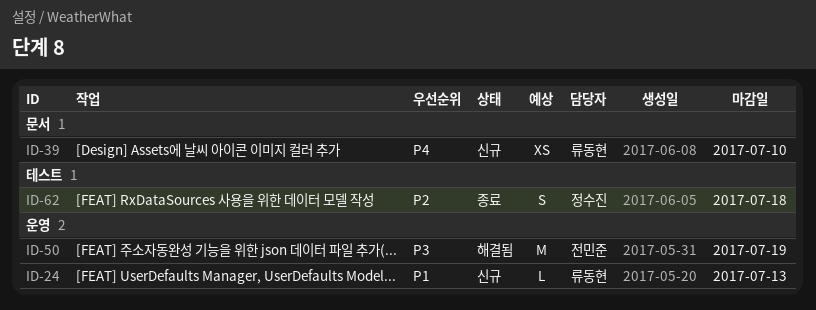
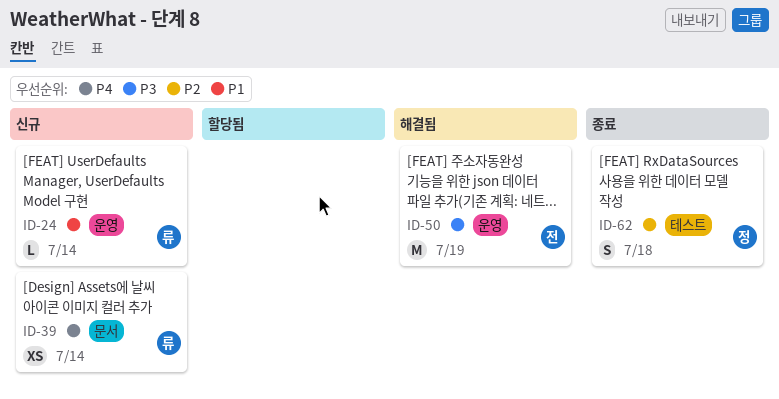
ID-24, due: Jul 13 -> Jul 14
ID-39, due: Jul 10 -> Jul 14

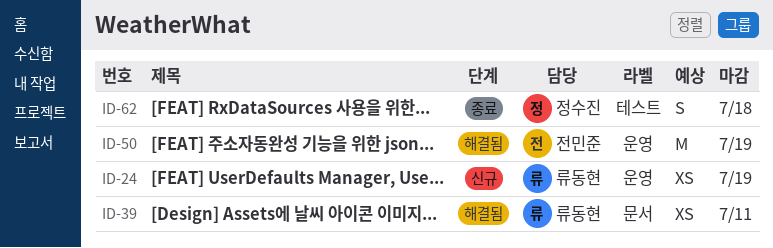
ID-24, estimate: L -> XS
ID-24, due: Jul 14 -> Jul 19
ID-39, status: 신규 -> 해결됨
ID-39, due: Jul 14 -> Jul 11

